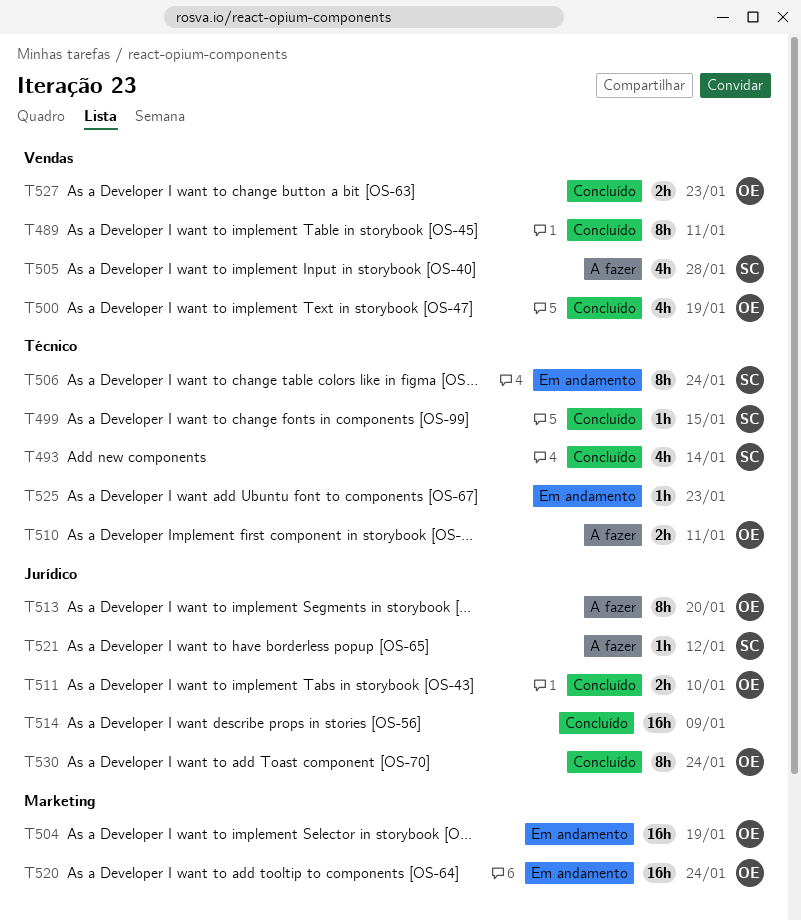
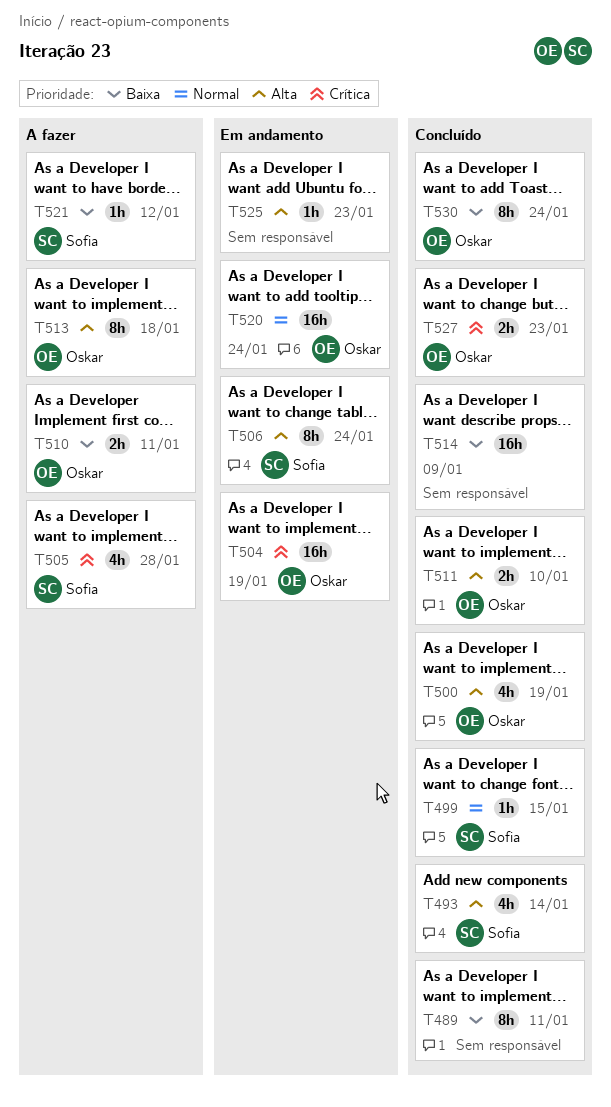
T513, due: Jan 20 -> Jan 18

